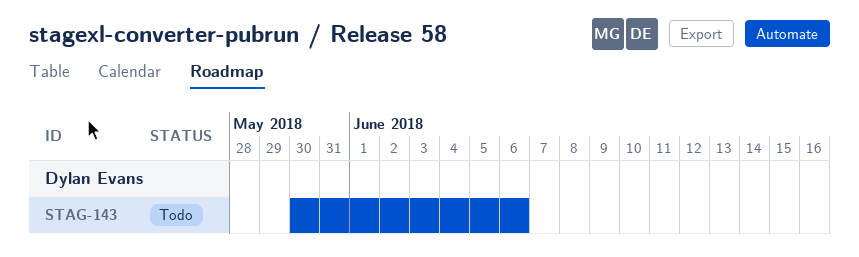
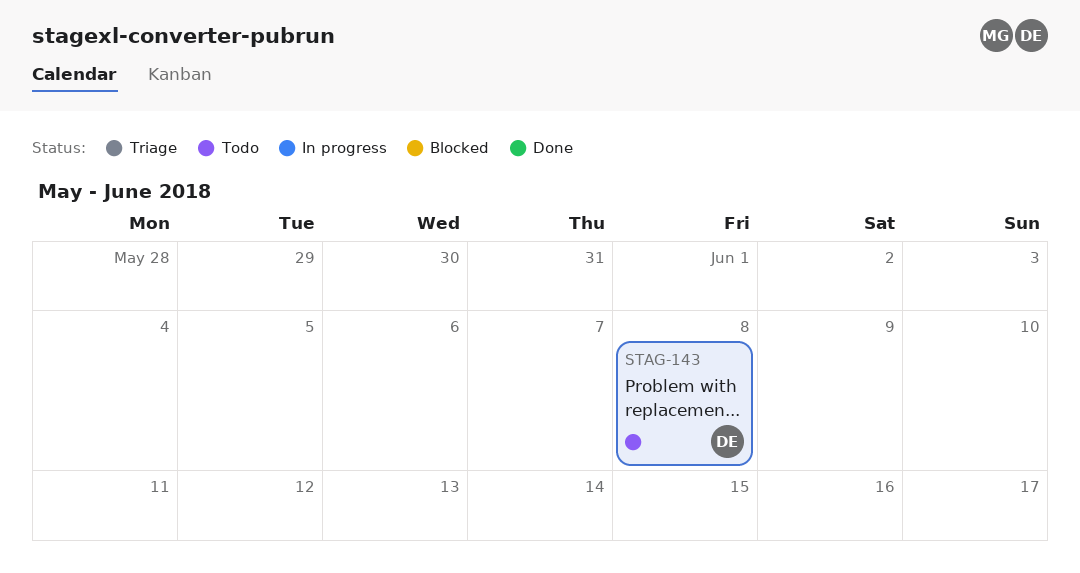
STAG-143, due: Jun 6 -> Jun 8

